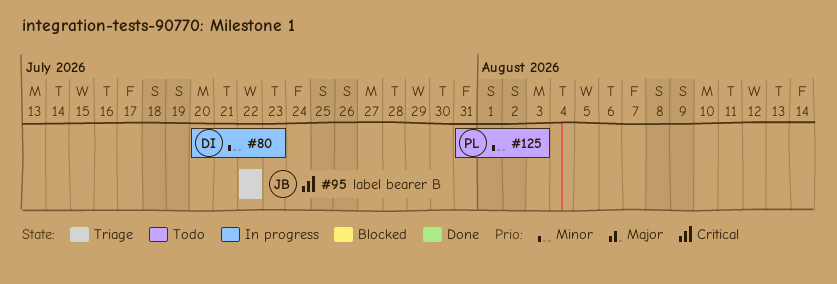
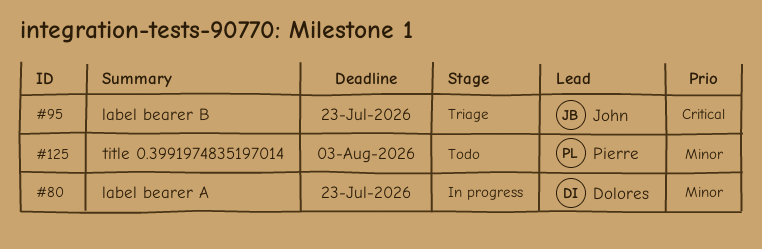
#95, due: Jul 22 -> Jul 23

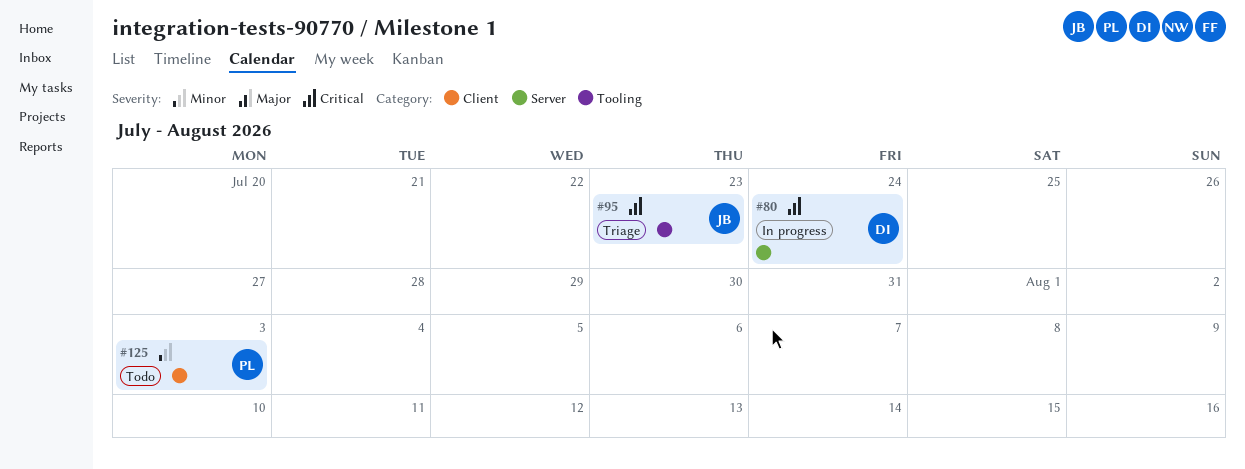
#80, priority: Minor -> Critical
#80, due: Jul 23 -> Jul 24

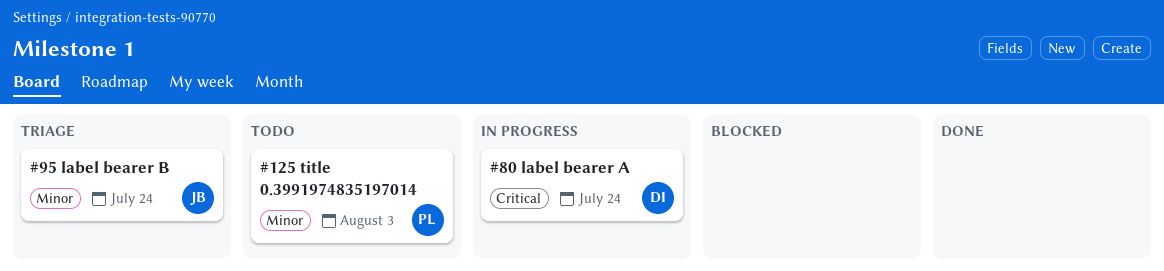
#95, priority: Critical -> Minor
#95, due: Jul 23 -> Jul 24

